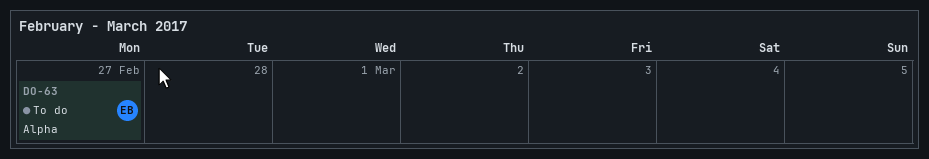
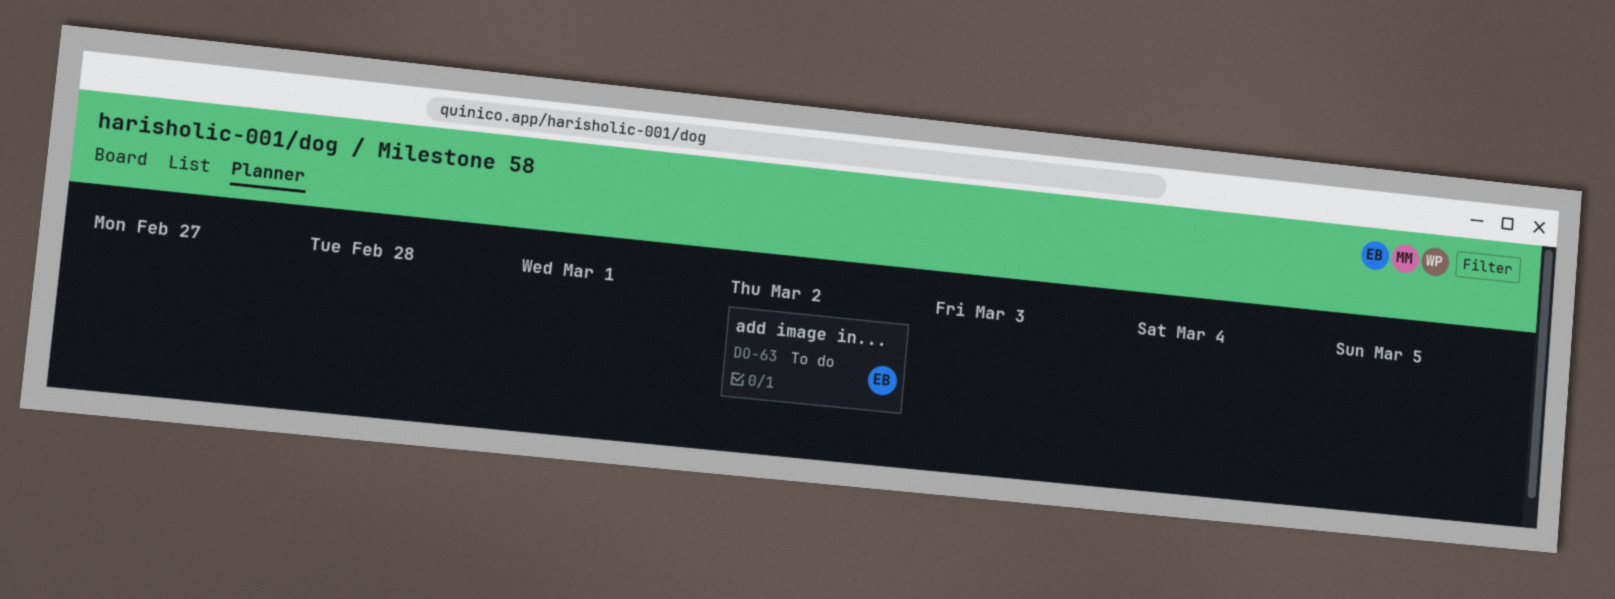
DO-63, due: Feb 27 -> Mar 2

